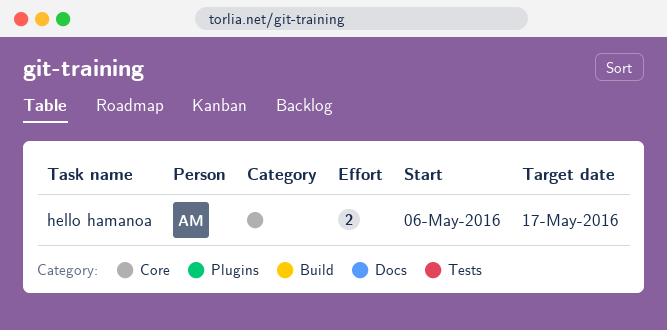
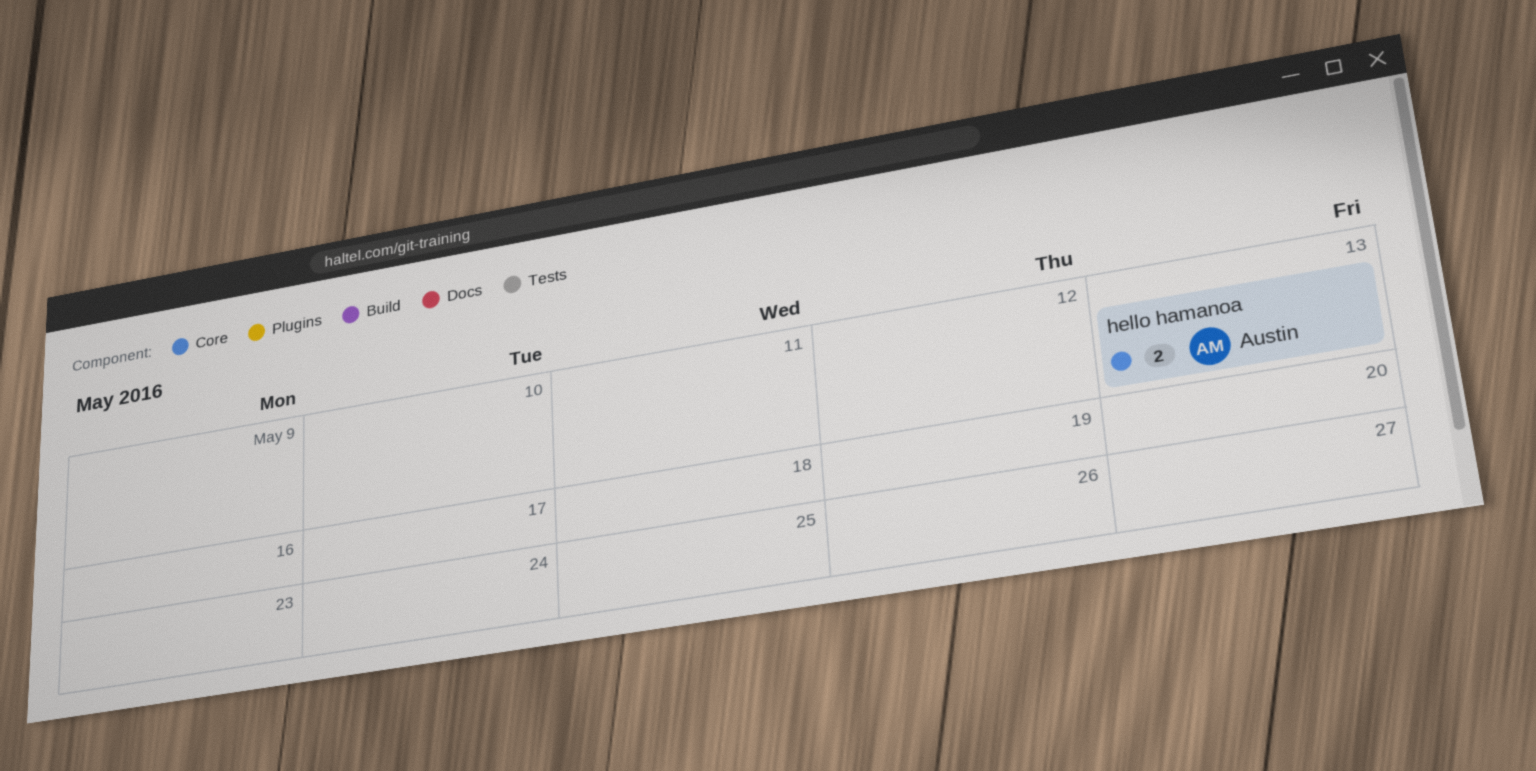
hello hamanoa, due: May 17 -> May 13

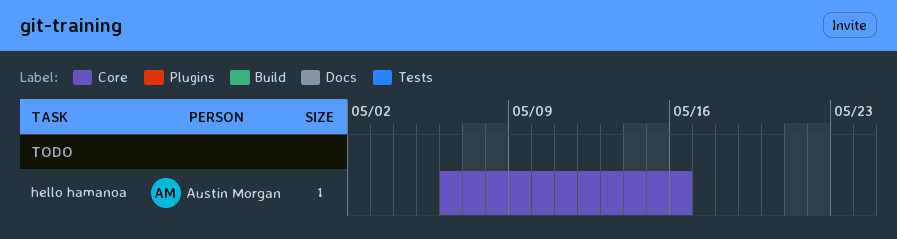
hello hamanoa, estimate: 2 -> 1
hello hamanoa, due: May 13 -> May 16

